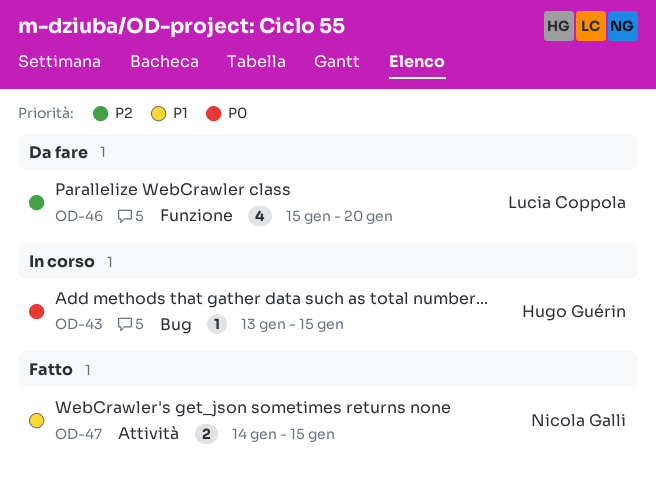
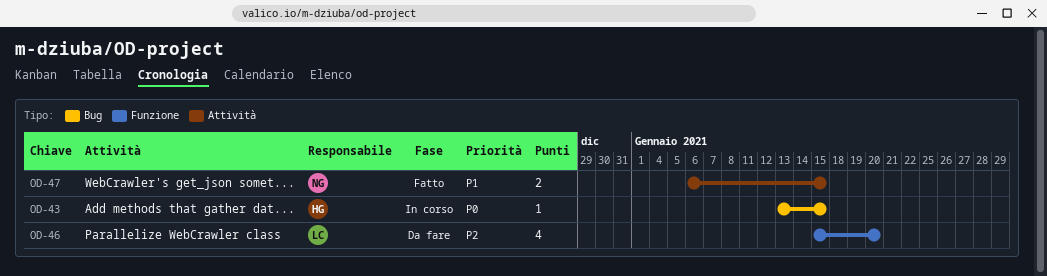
OD-47, start: Jan 14 -> Jan 6

